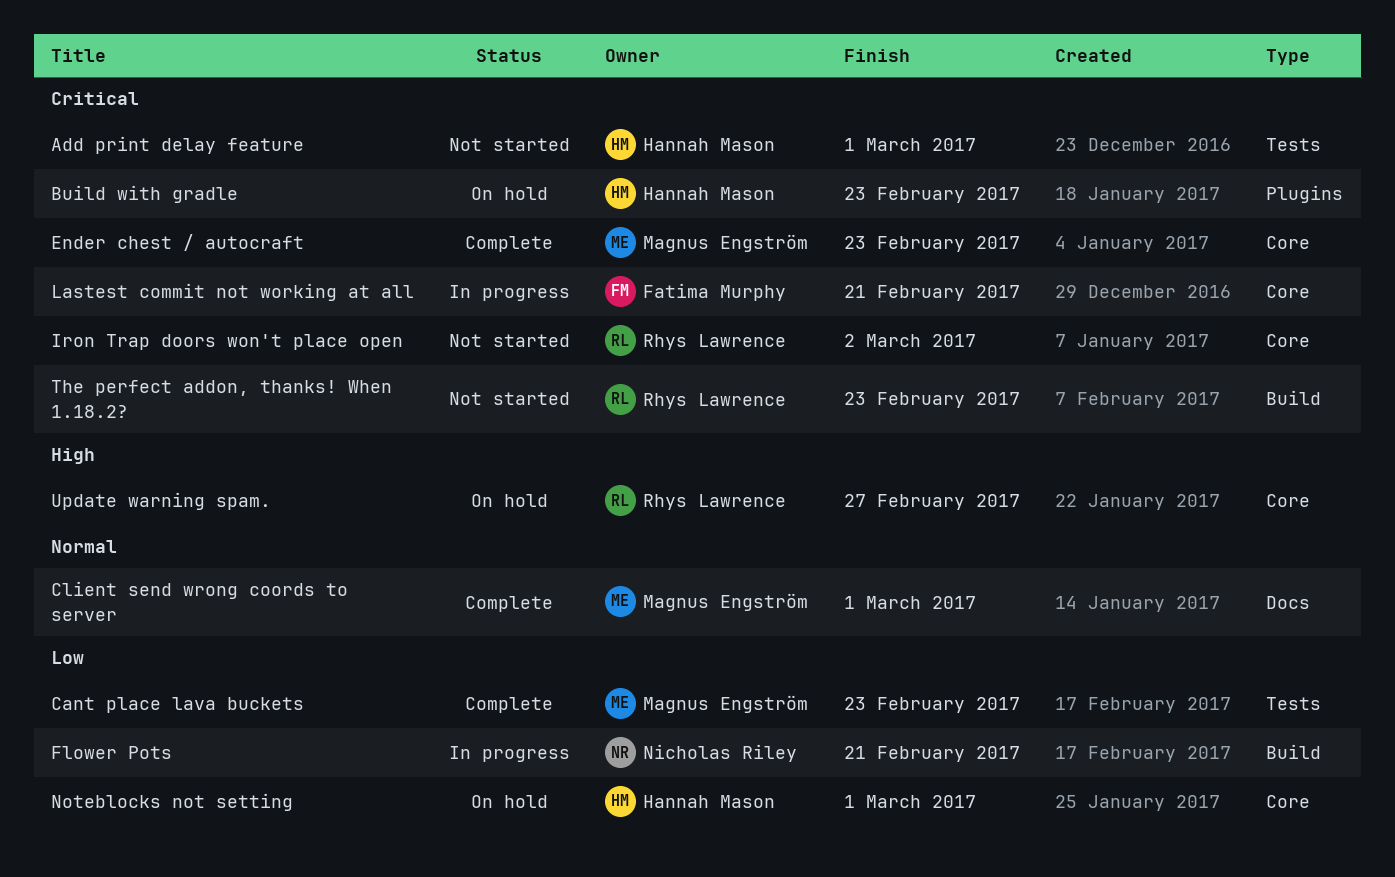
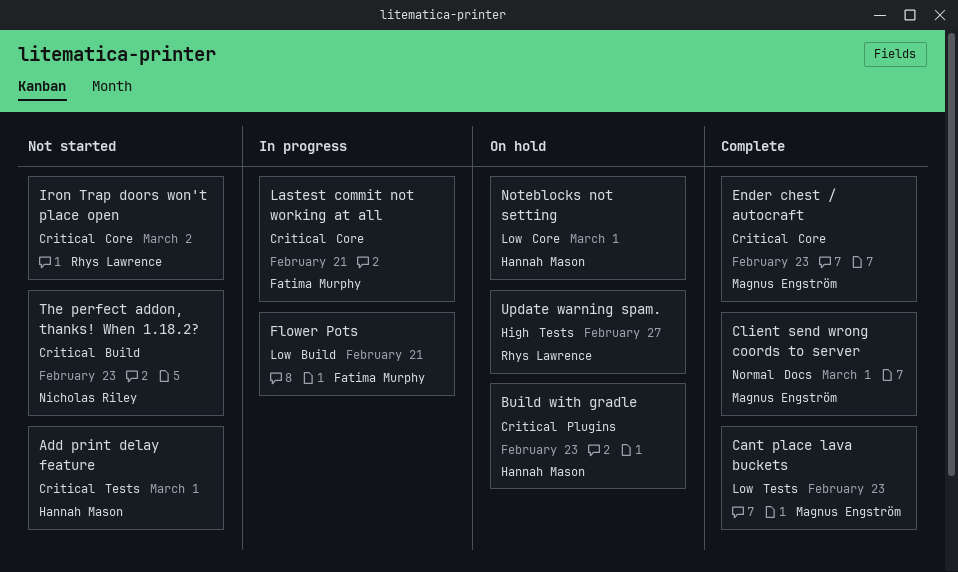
Flower Pots, owner: Nicholas Riley -> Fatima Murphy
The perfect addon, thanks! When 1.18.2?, owner: Rhys Lawrence -> Nicholas Riley
Update warning spam., label: Core -> Tests

